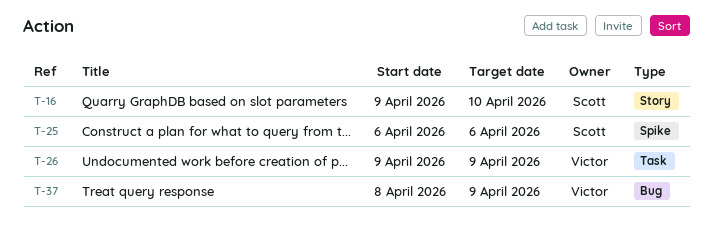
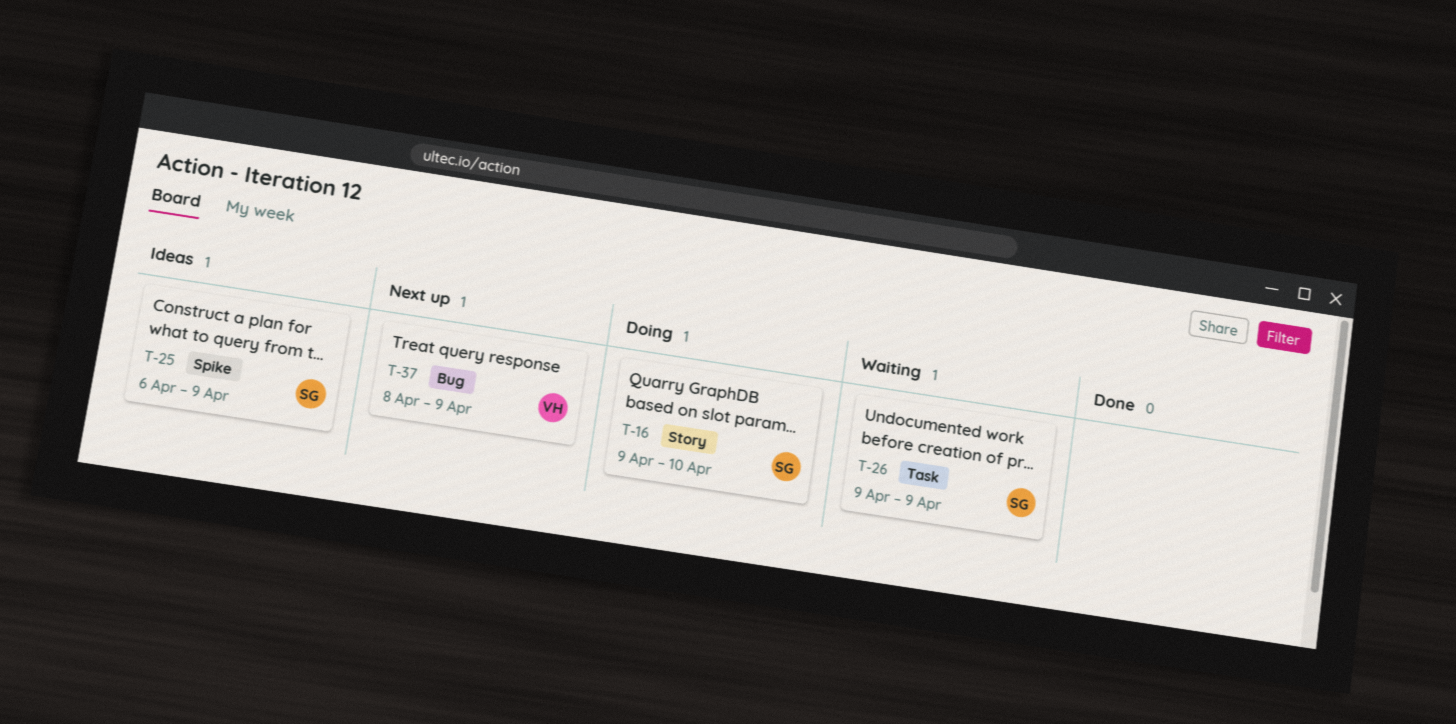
T-25, due: Apr 6 -> Apr 9
T-26, owner: Victor -> Scott

